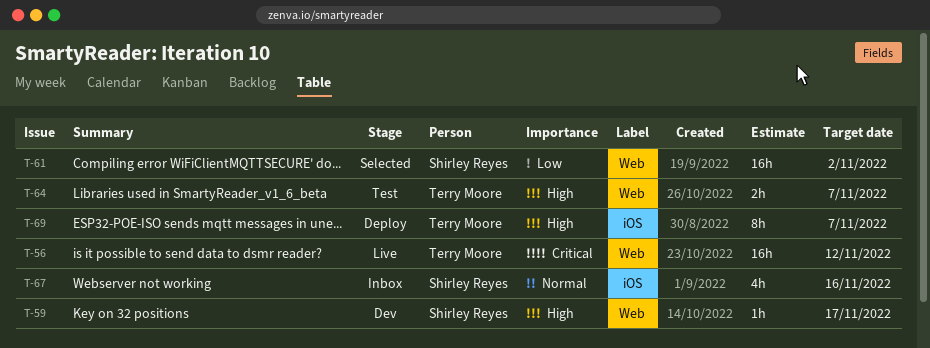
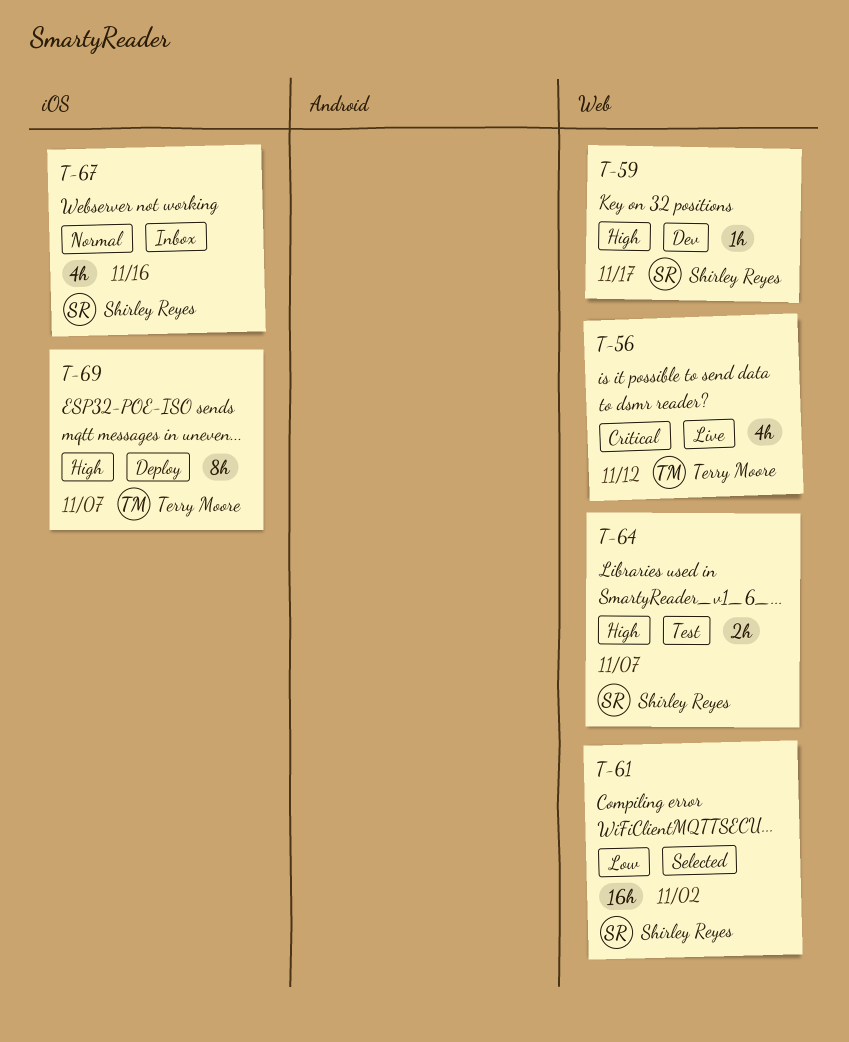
T-56, estimate: 16h -> 4h
T-64, owner: Terry Moore -> Shirley Reyes

